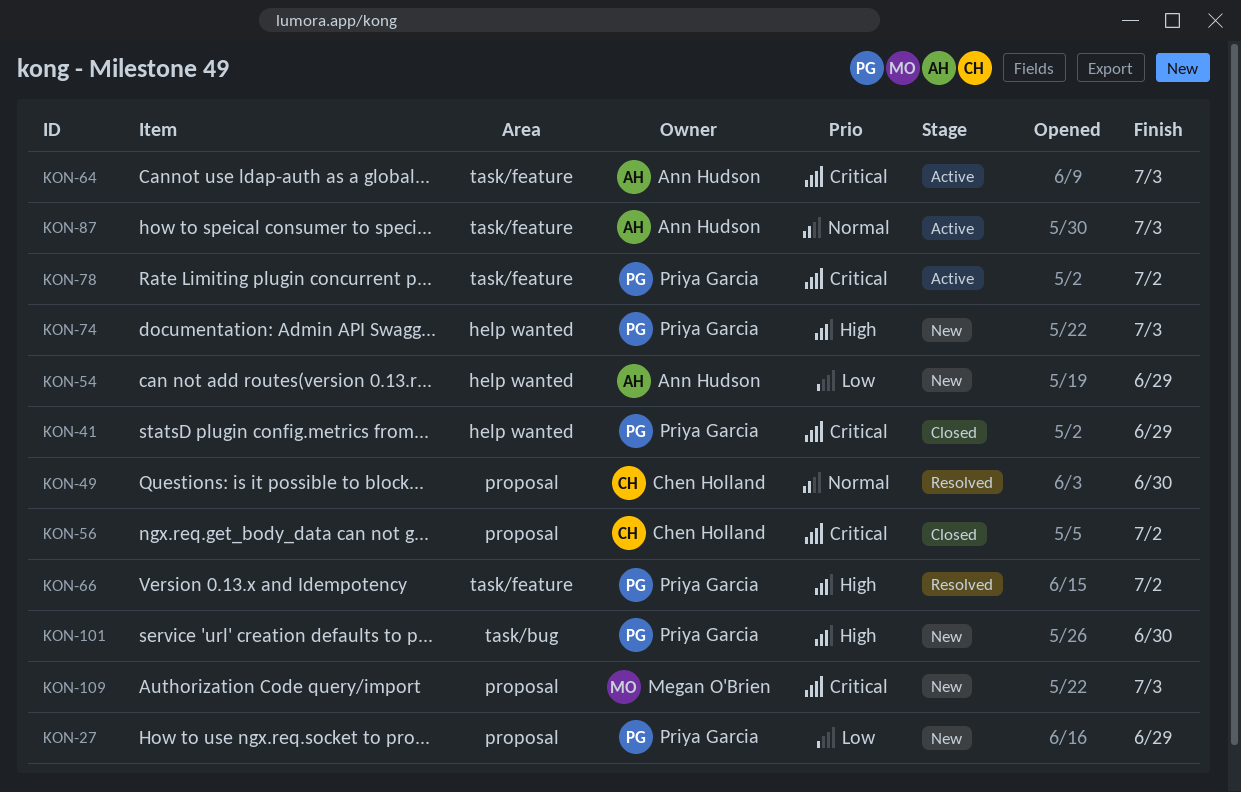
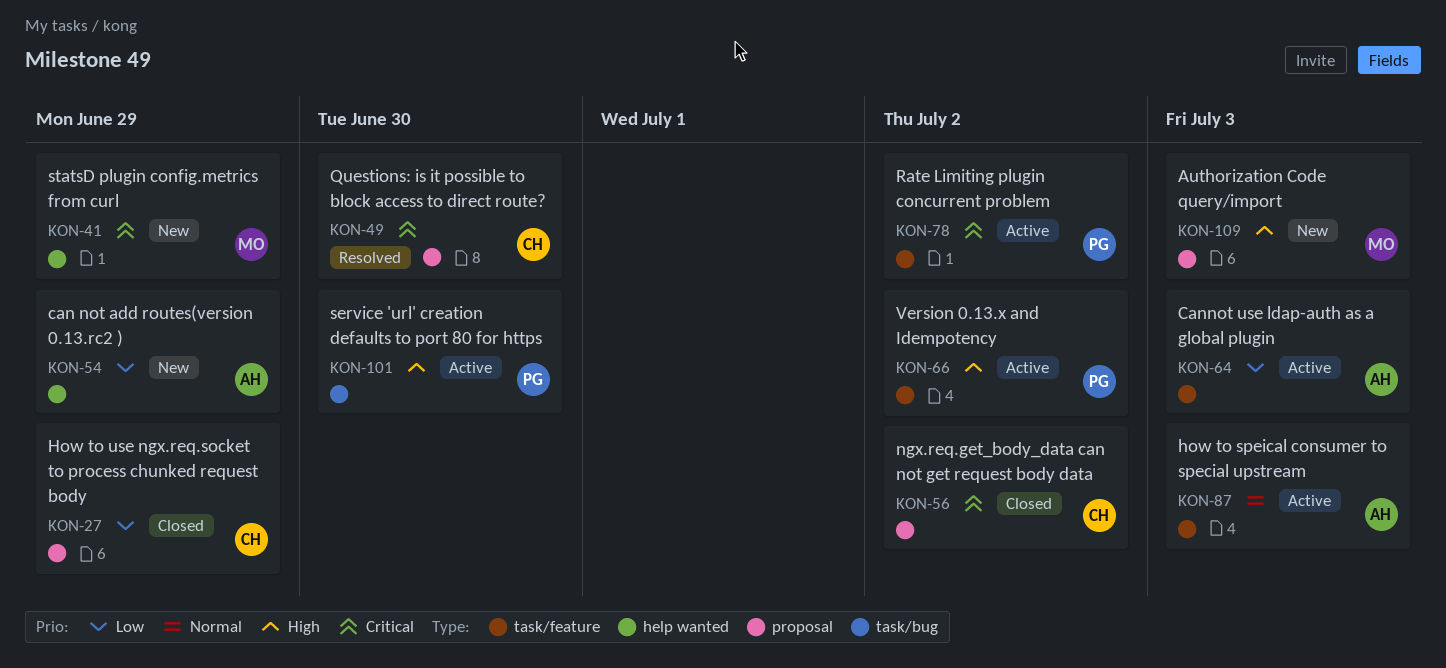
KON-27, status: New -> Closed
KON-27, owner: Priya Garcia -> Chen Holland
KON-41, status: Closed -> New
KON-41, owner: Priya Garcia -> Megan O'Brien
KON-49, priority: Normal -> Critical
KON-64, priority: Critical -> Low
KON-66, status: Resolved -> Active
KON-74: present -> none
KON-101, status: New -> Active
KON-109, priority: Critical -> High

